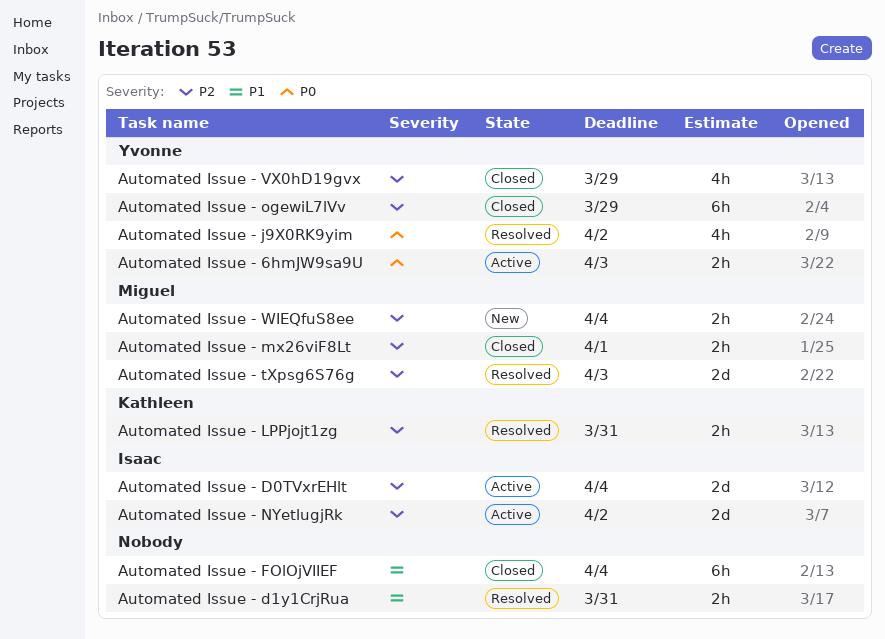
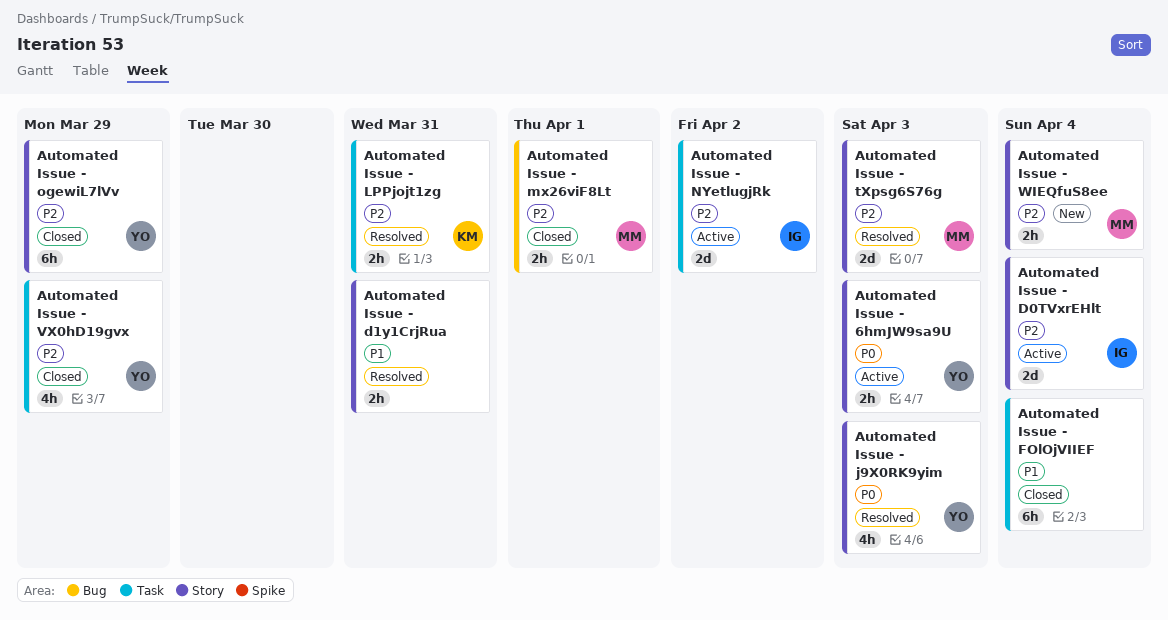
Automated Issue - j9X0RK9yim, due: Apr 2 -> Apr 3

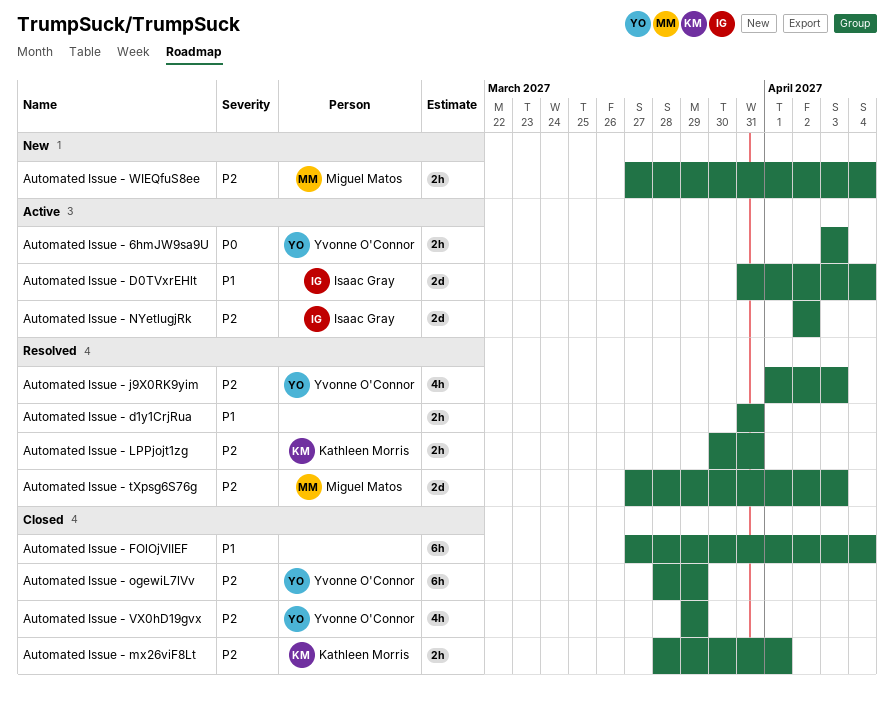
Automated Issue - D0TVxrEHlt, priority: P2 -> P1
Automated Issue - j9X0RK9yim, priority: P0 -> P2
Automated Issue - mx26viF8Lt, owner: Miguel Matos -> Kathleen Morris

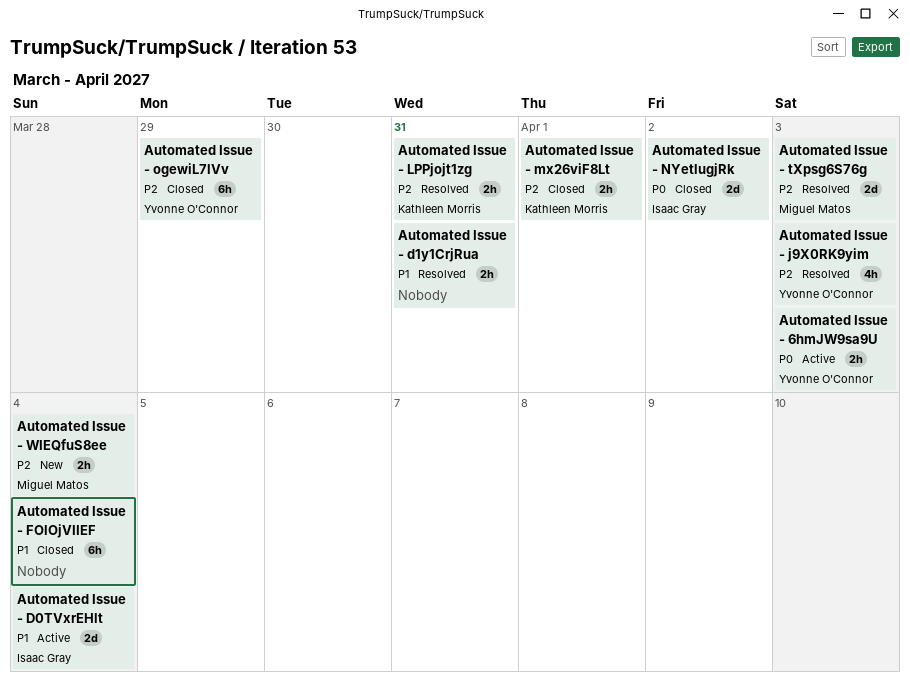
Automated Issue - NYetlugjRk, status: Active -> Closed
Automated Issue - NYetlugjRk, priority: P2 -> P0
Automated Issue - VX0hD19gvx: present -> none

